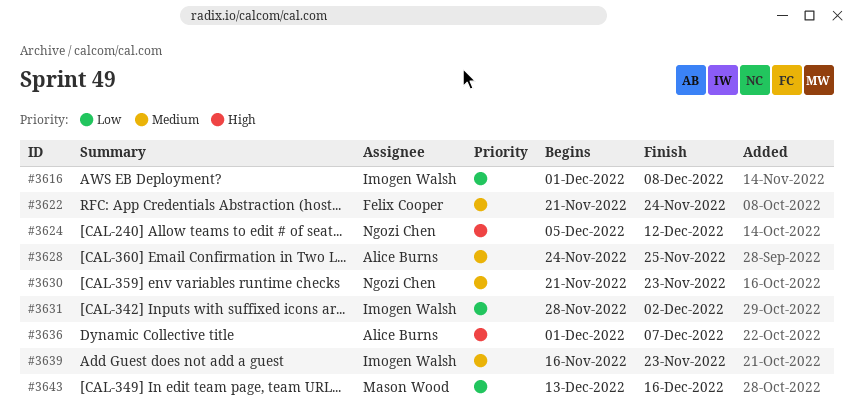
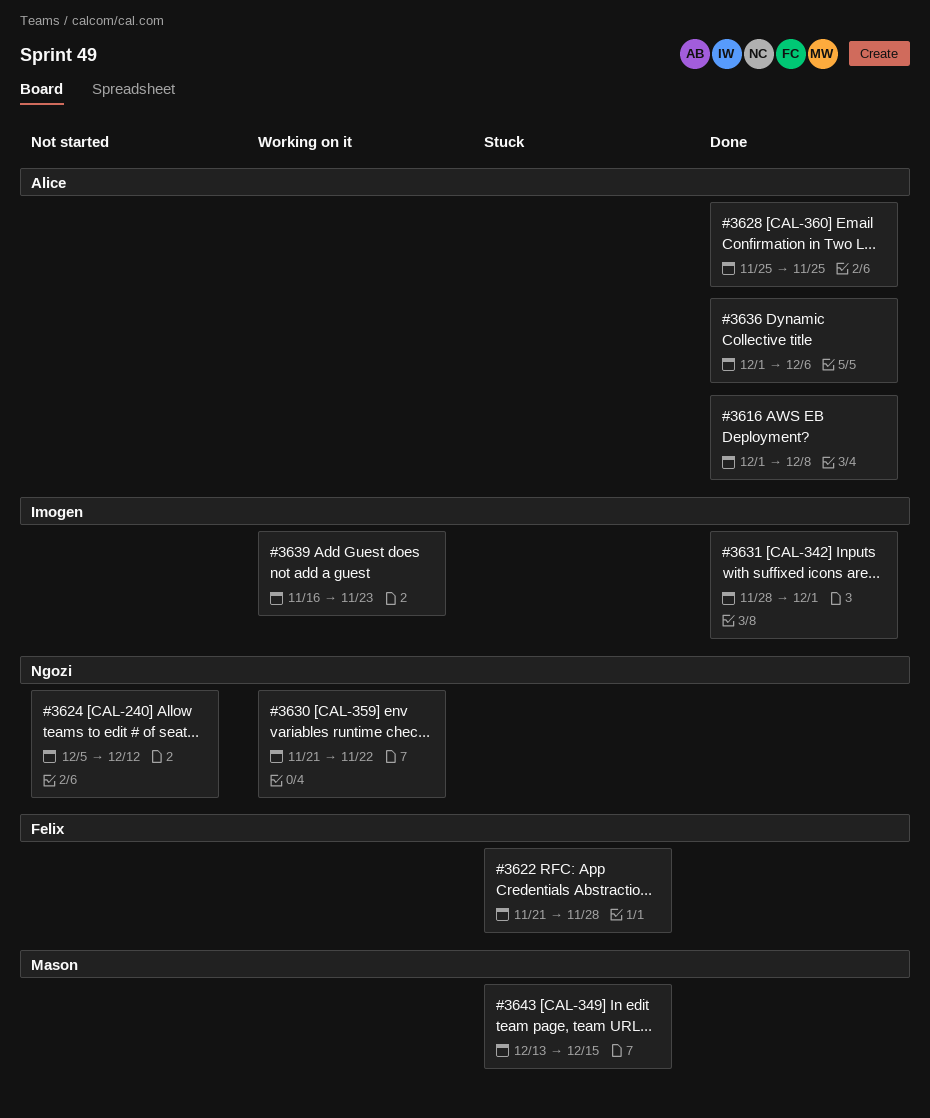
#3616, owner: Imogen Walsh -> Alice Burns
#3622, due: Nov 24 -> Nov 28
#3628, start: Nov 24 -> Nov 25
#3630, due: Nov 23 -> Nov 22
#3631, due: Dec 2 -> Dec 1
#3636, due: Dec 7 -> Dec 6
#3643, due: Dec 16 -> Dec 15

